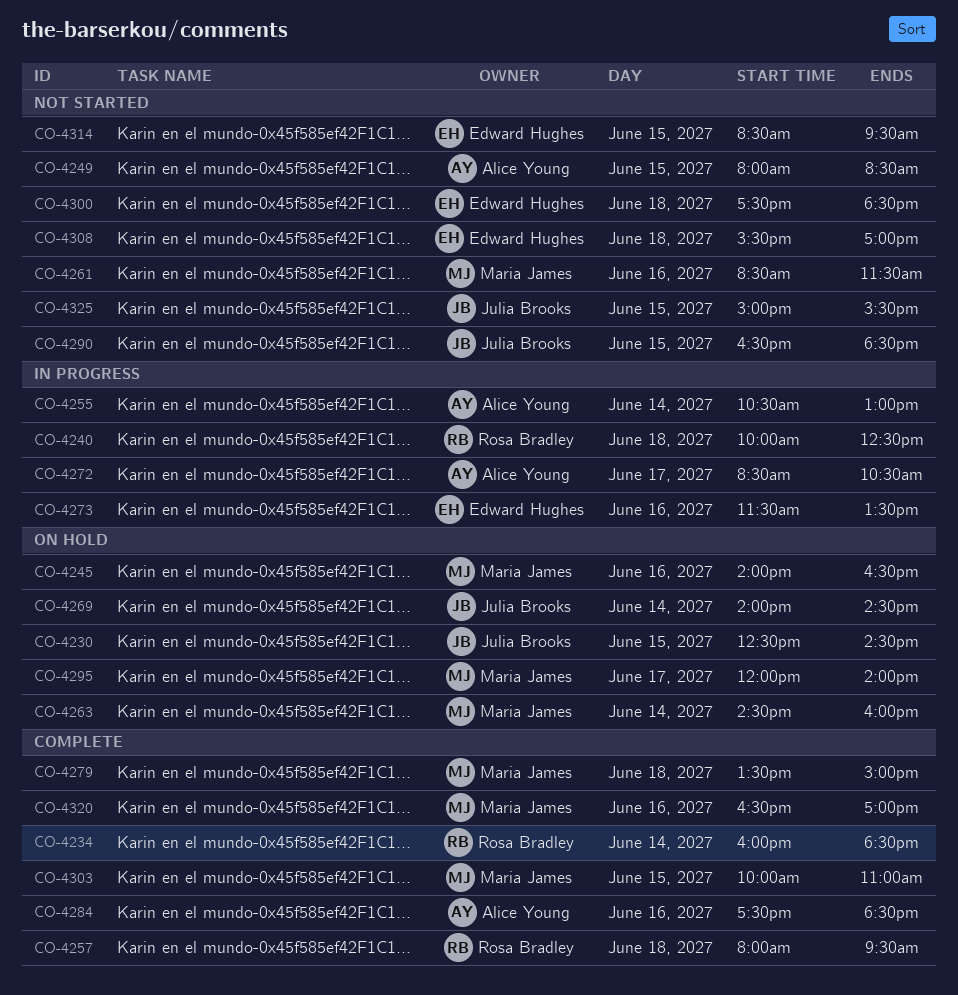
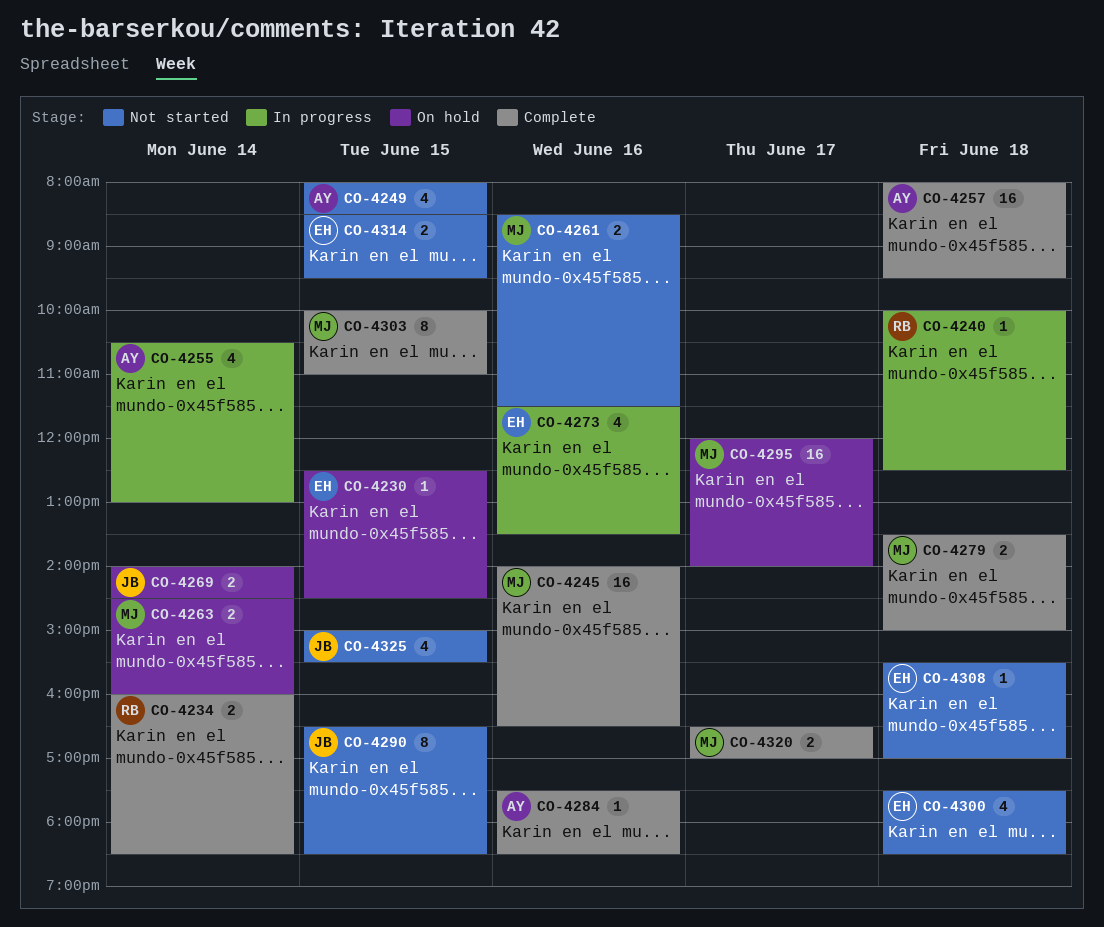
CO-4230, owner: Julia Brooks -> Edward Hughes
CO-4245, status: On hold -> Complete
CO-4257, owner: Rosa Bradley -> Alice Young
CO-4272: present -> none
CO-4320, day: Jun 16 -> Jun 17

